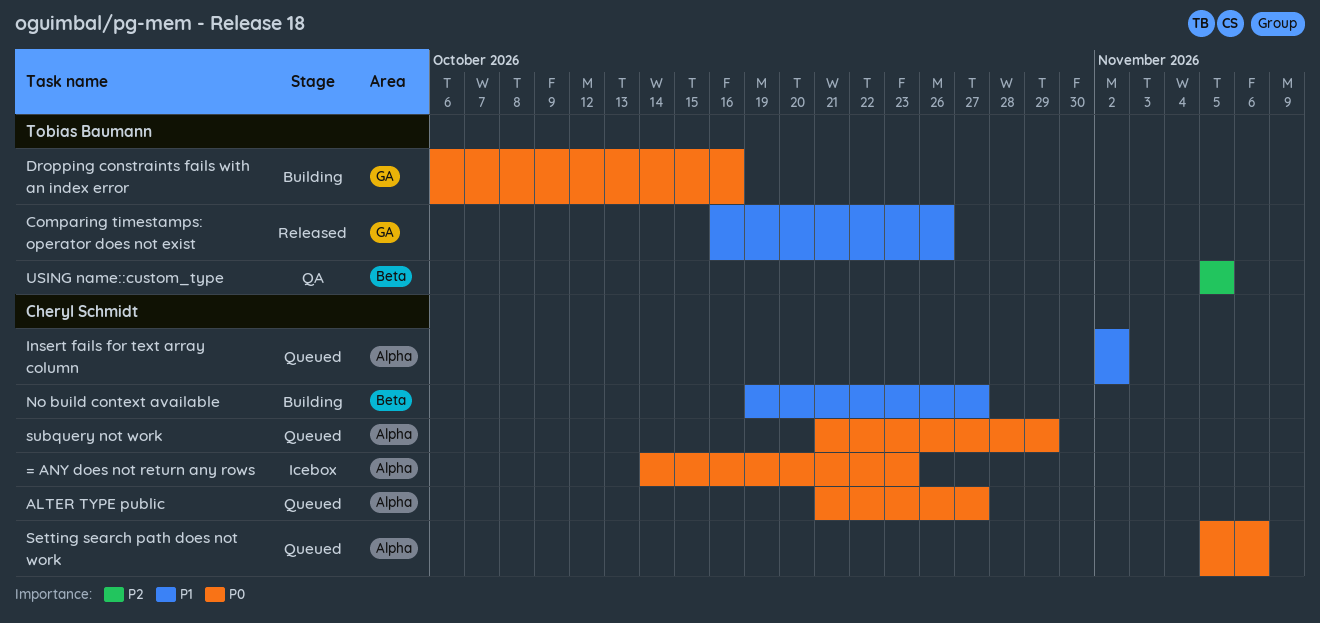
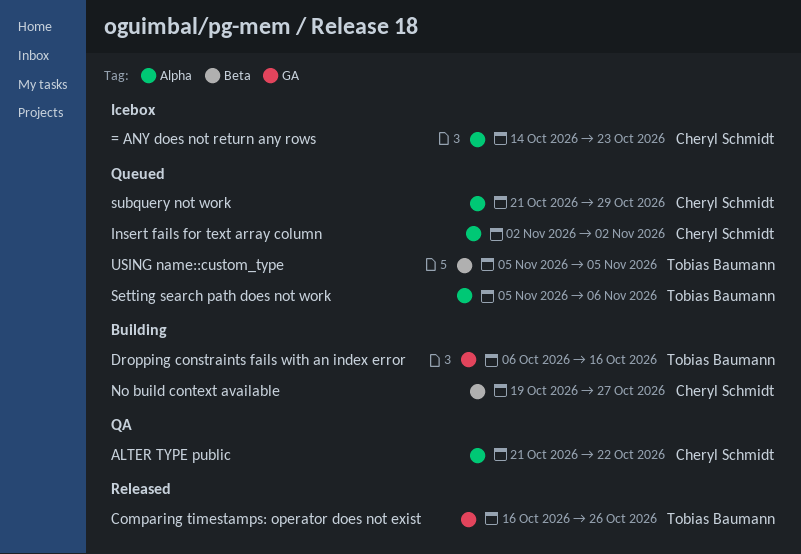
ALTER TYPE public, status: Queued -> QA
ALTER TYPE public, due: Oct 27 -> Oct 22
Setting search path does not work, owner: Cheryl Schmidt -> Tobias Baumann
USING name::custom_type, status: QA -> Queued

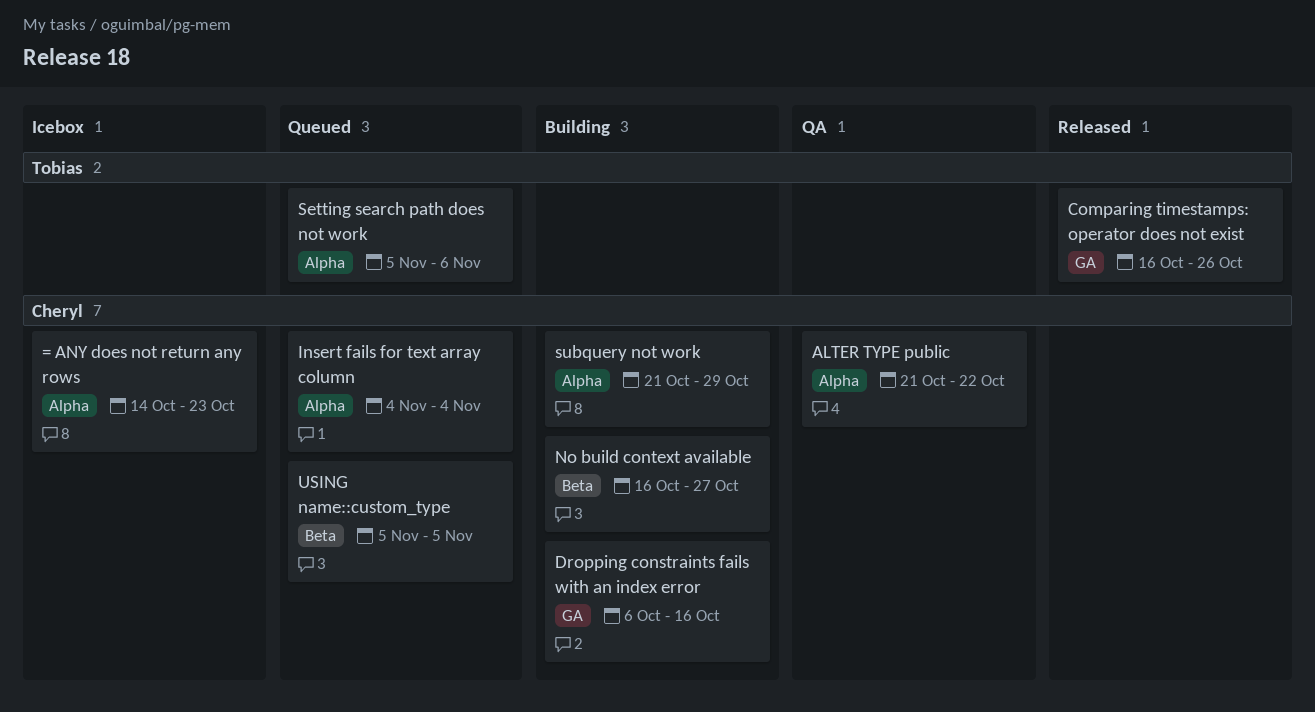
Dropping constraints fails with an index error, owner: Tobias Baumann -> Cheryl Schmidt
Insert fails for text array column, start: Nov 2 -> Nov 4
Insert fails for text array column, due: Nov 2 -> Nov 4
No build context available, start: Oct 19 -> Oct 16
subquery not work, status: Queued -> Building
USING name::custom_type, owner: Tobias Baumann -> Cheryl Schmidt

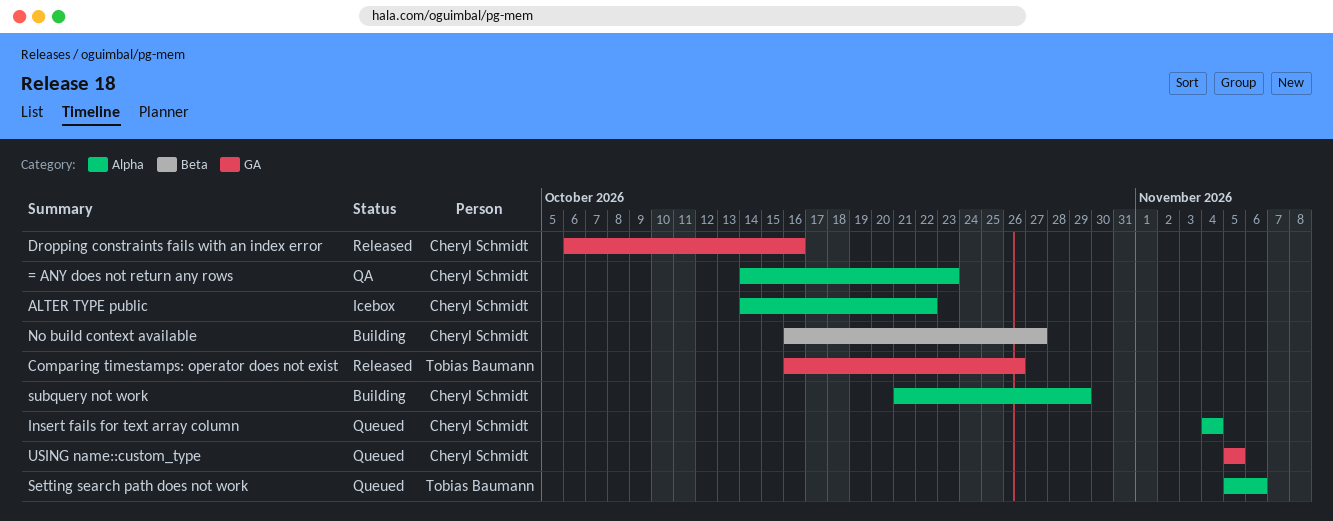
= ANY does not return any rows, status: Icebox -> QA
ALTER TYPE public, status: QA -> Icebox
ALTER TYPE public, start: Oct 21 -> Oct 14
Dropping constraints fails with an index error, status: Building -> Released
USING name::custom_type, label: Beta -> GA

